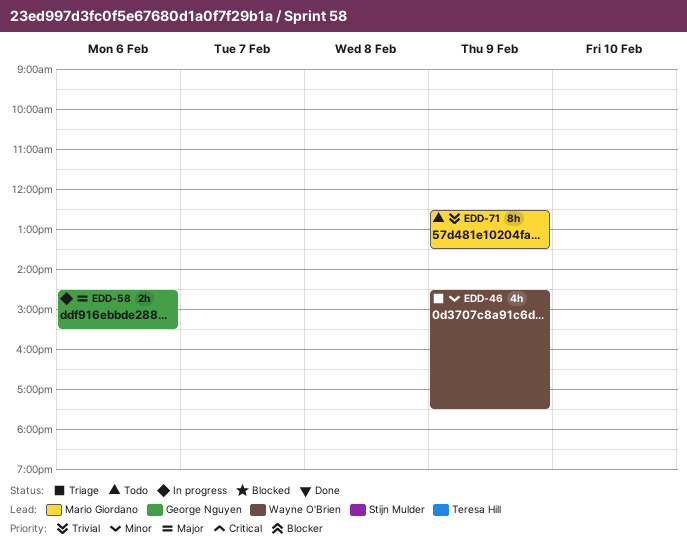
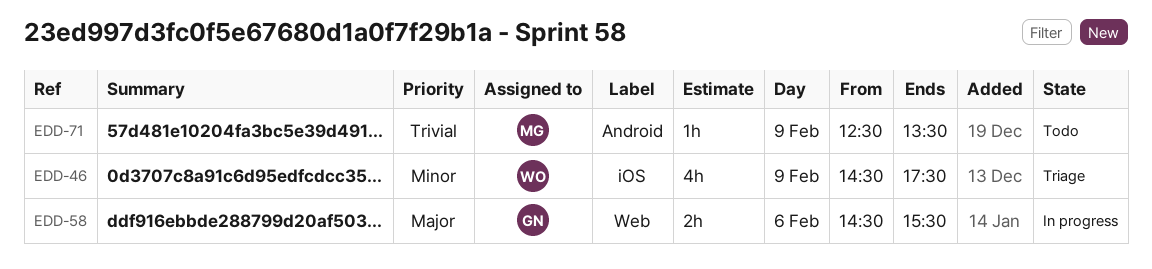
EDD-71, estimate: 8h -> 1h

